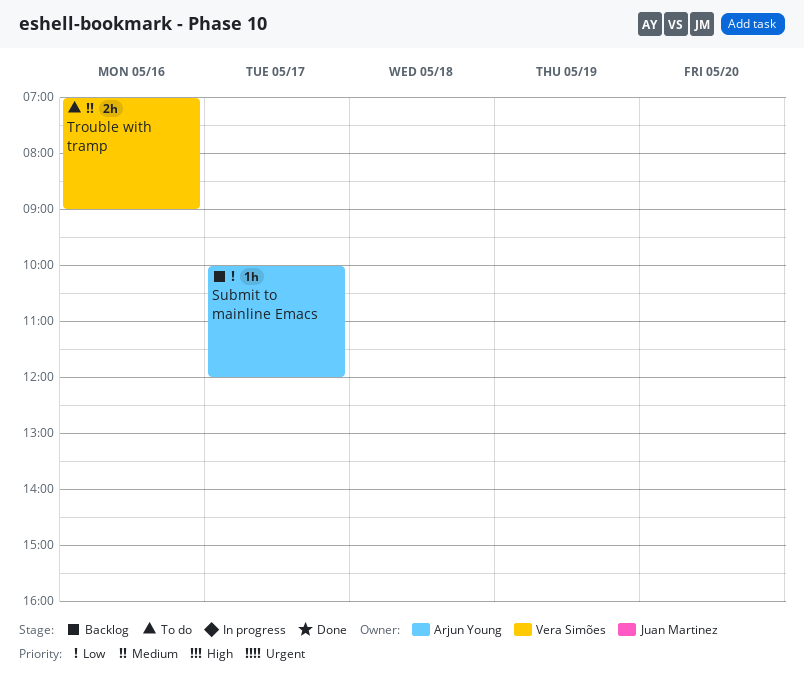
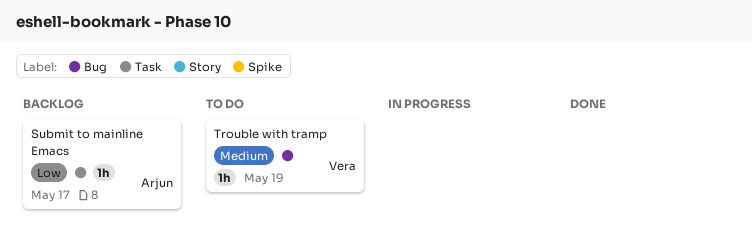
Trouble with tramp, estimate: 2h -> 1h
Trouble with tramp, day: May 16 -> May 19

